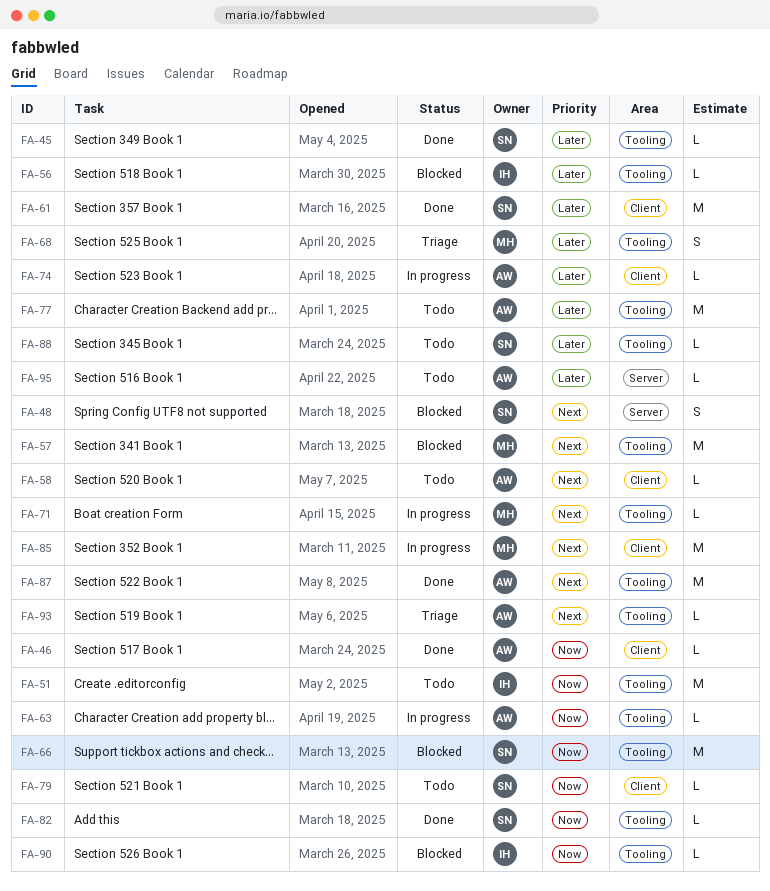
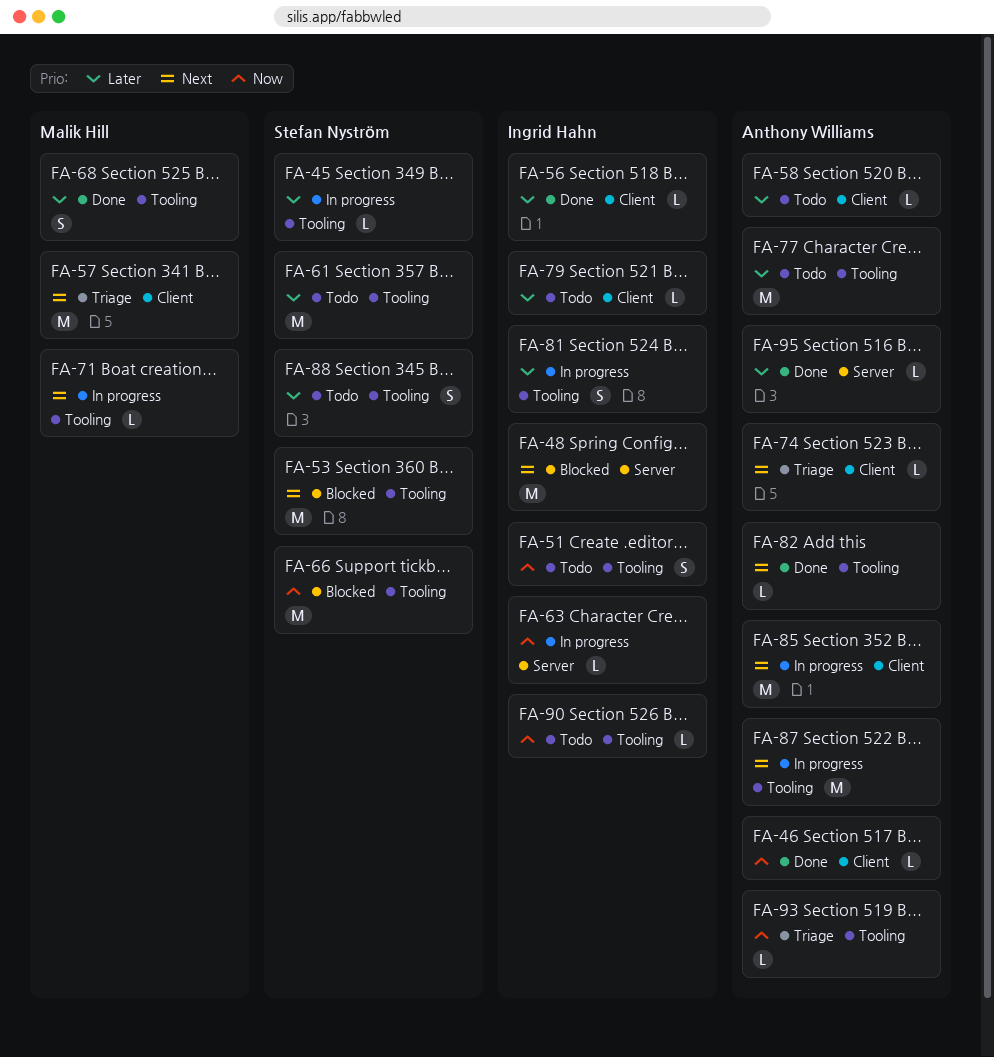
FA-45, status: Done -> In progress
FA-48, owner: Stefan Nyström -> Ingrid Hahn
FA-48, estimate: S -> M
FA-51, estimate: M -> S
FA-53: none -> present
FA-56, status: Blocked -> Done
FA-56, label: Tooling -> Client
FA-57, status: Blocked -> Triage
FA-57, label: Tooling -> Client
FA-58, priority: Next -> Later
FA-61, status: Done -> Todo
FA-61, label: Client -> Tooling
FA-63, owner: Anthony Williams -> Ingrid Hahn
FA-63, label: Tooling -> Server
FA-68, status: Triage -> Done
FA-74, status: In progress -> Triage
FA-74, priority: Later -> Next
FA-79, owner: Stefan Nyström -> Ingrid Hahn
FA-79, priority: Now -> Later
FA-81: none -> present
FA-82, owner: Stefan Nyström -> Anthony Williams
FA-82, priority: Now -> Next
FA-85, owner: Malik Hill -> Anthony Williams
FA-87, status: Done -> In progress
FA-88, estimate: L -> S
FA-90, status: Blocked -> Todo
FA-93, priority: Next -> Now
FA-95, status: Todo -> Done

